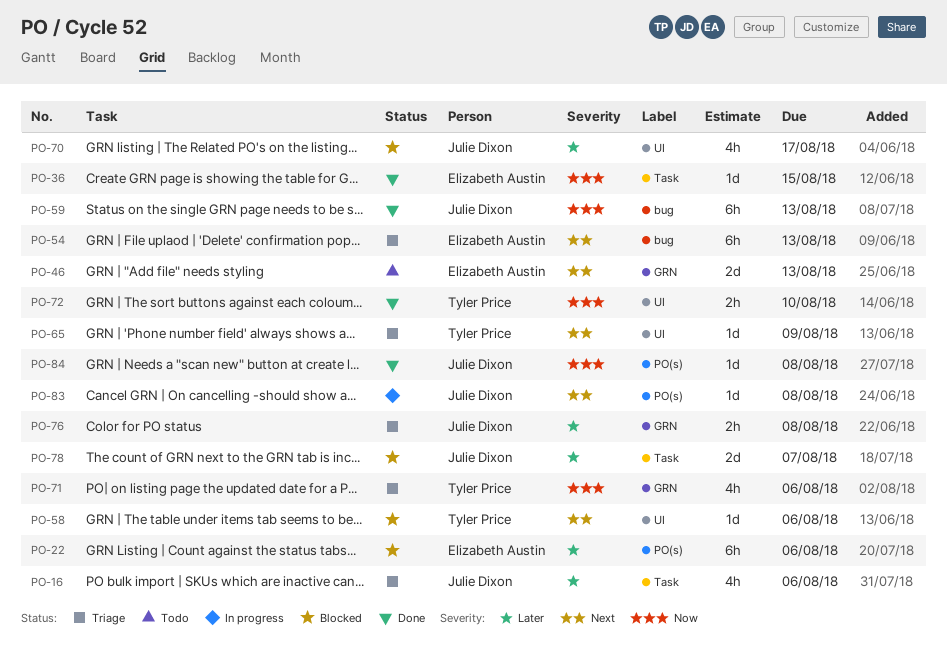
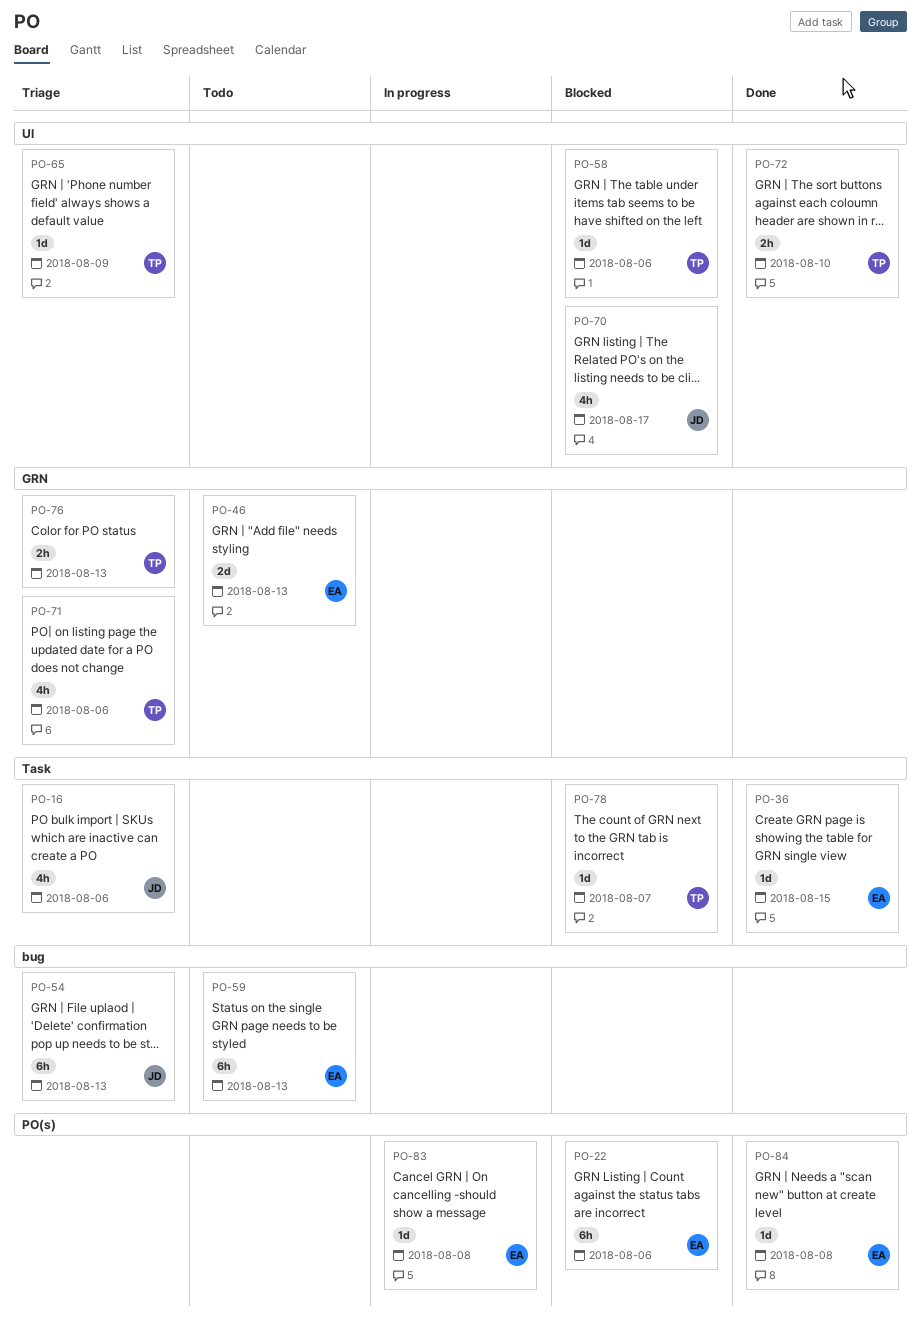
PO-54, owner: Elizabeth Austin -> Julie Dixon
PO-59, status: Done -> Todo
PO-59, owner: Julie Dixon -> Elizabeth Austin
PO-76, owner: Julie Dixon -> Tyler Price
PO-76, due: Aug 8 -> Aug 13
PO-78, owner: Julie Dixon -> Tyler Price
PO-78, estimate: 2d -> 1d
PO-83, owner: Julie Dixon -> Elizabeth Austin
PO-84, owner: Julie Dixon -> Elizabeth Austin

